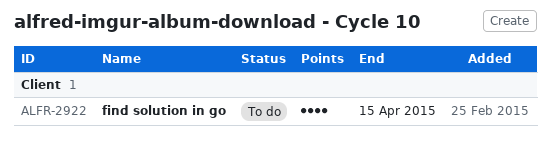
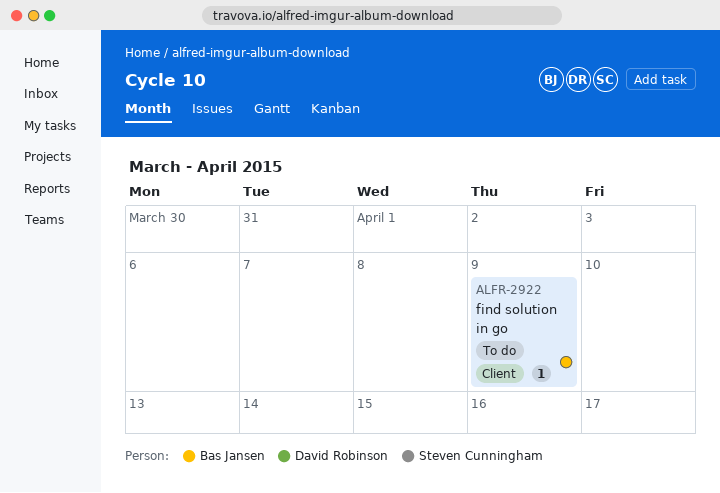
ALFR-2922, estimate: 4 -> 1
ALFR-2922, due: Apr 15 -> Apr 9

